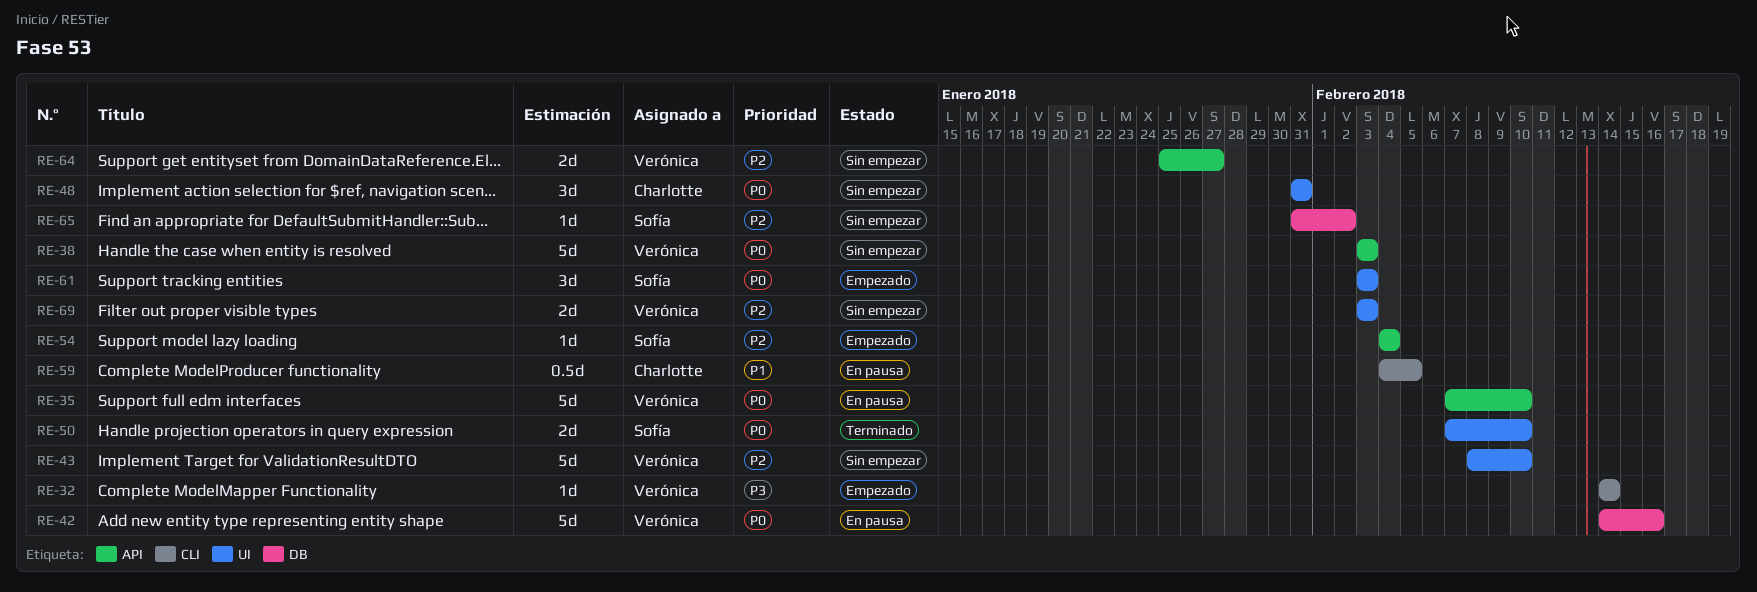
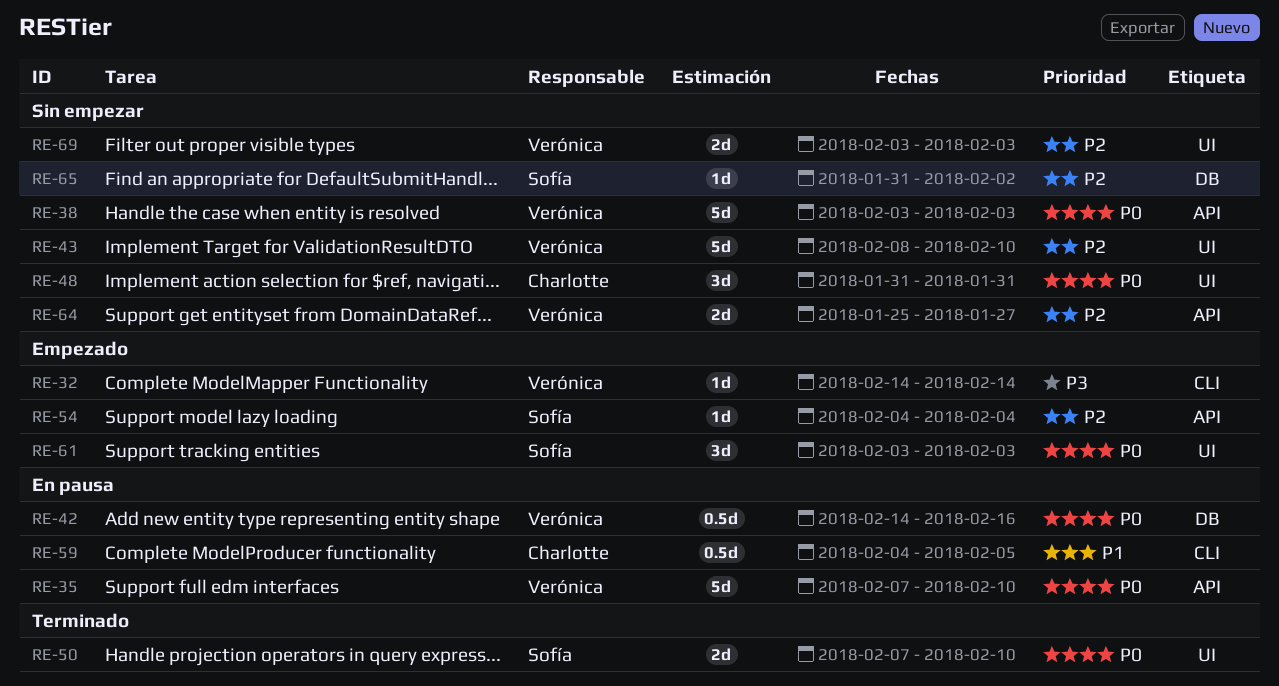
RE-42, estimate: 5d -> 0.5d

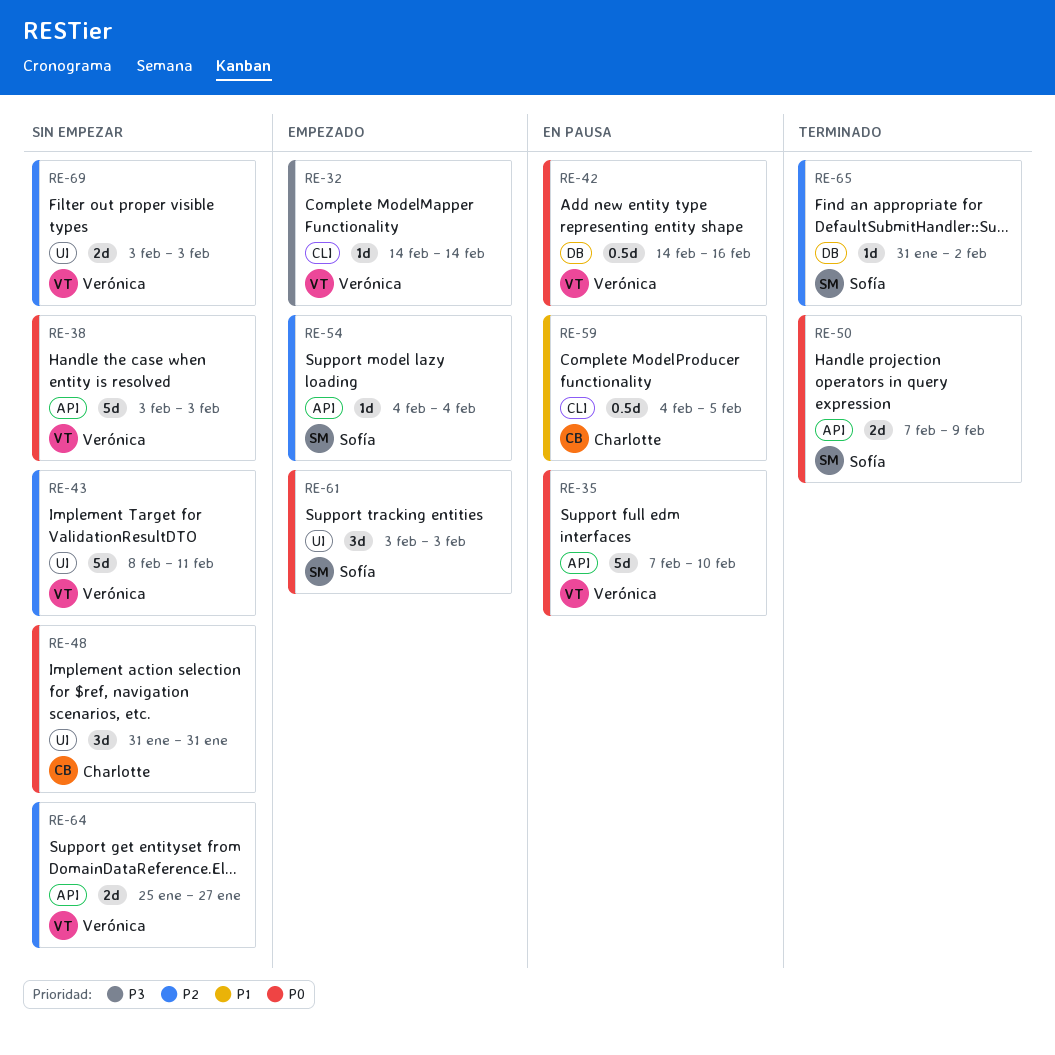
RE-43, due: Feb 10 -> Feb 11
RE-50, label: UI -> API
RE-50, due: Feb 10 -> Feb 9
RE-65, status: Sin empezar -> Terminado

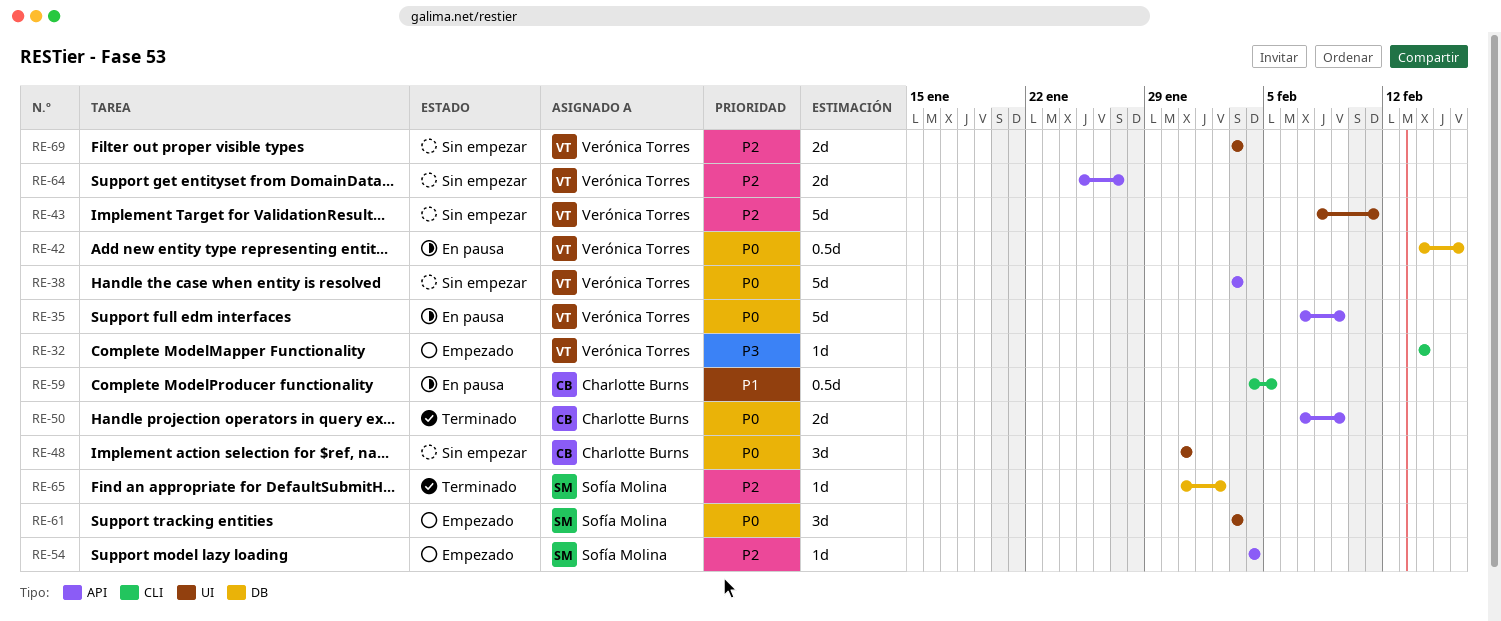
RE-35, due: Feb 10 -> Feb 9
RE-50, owner: Sofía Molina -> Charlotte Burns

